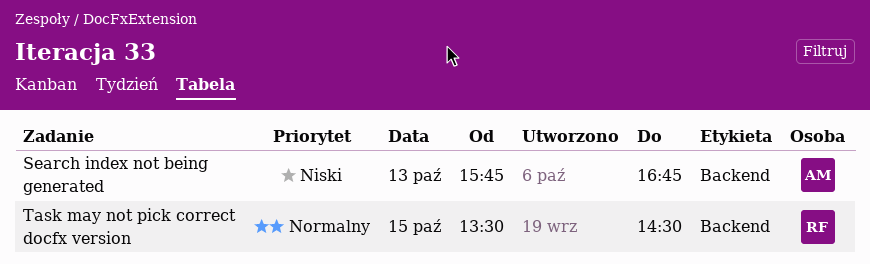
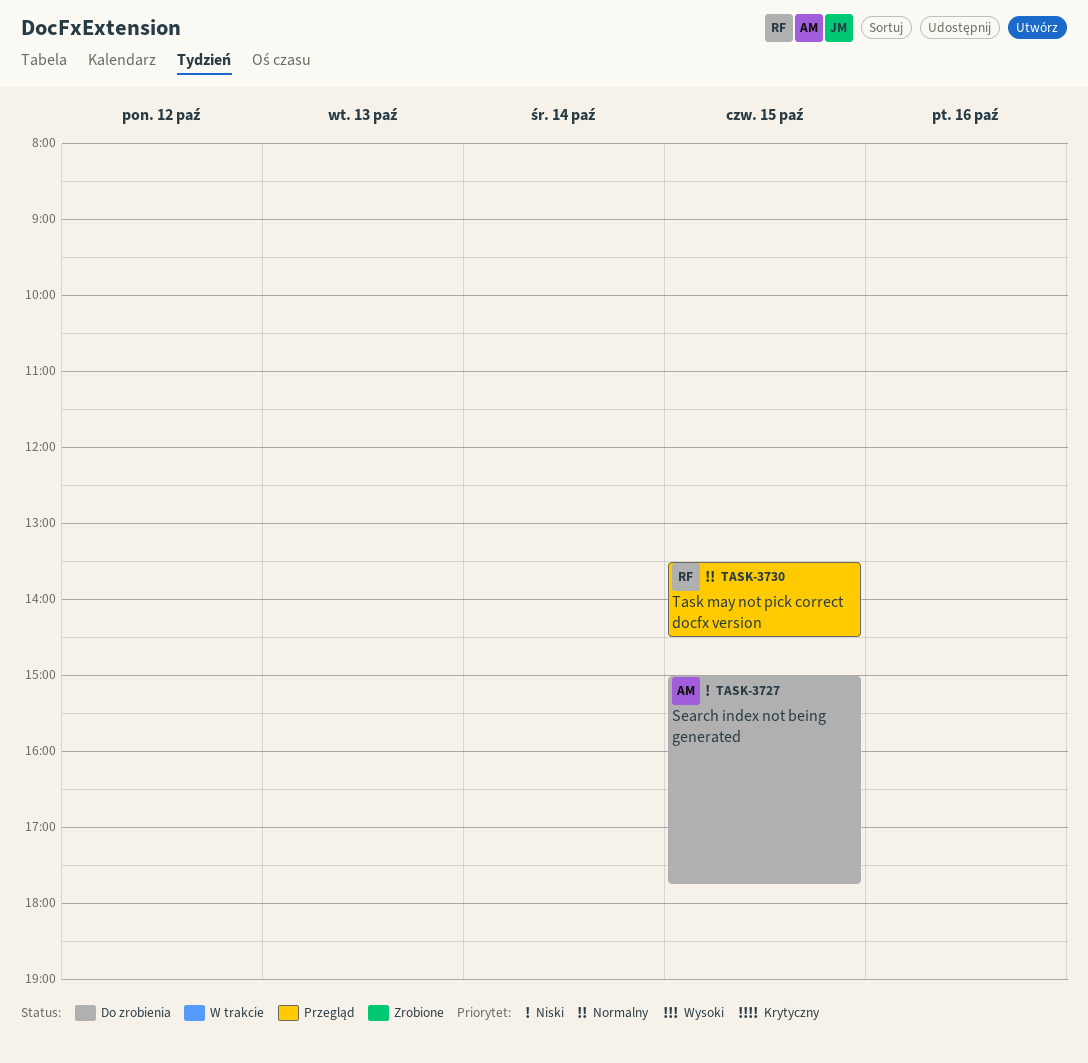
Search index not being generated, day: Oct 13 -> Oct 15
Search index not being generated, begins: 15:45 -> 15:00
Search index not being generated, ends: 16:45 -> 17:45

